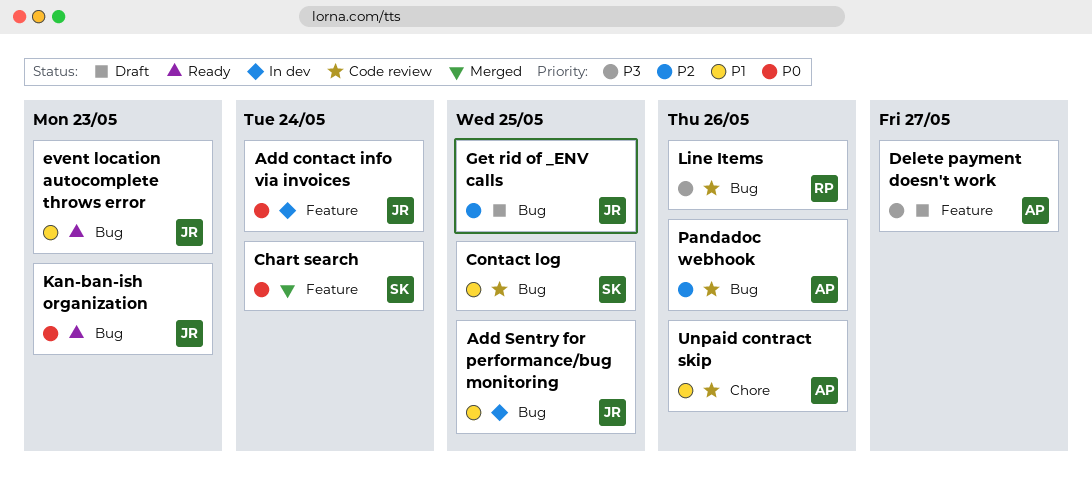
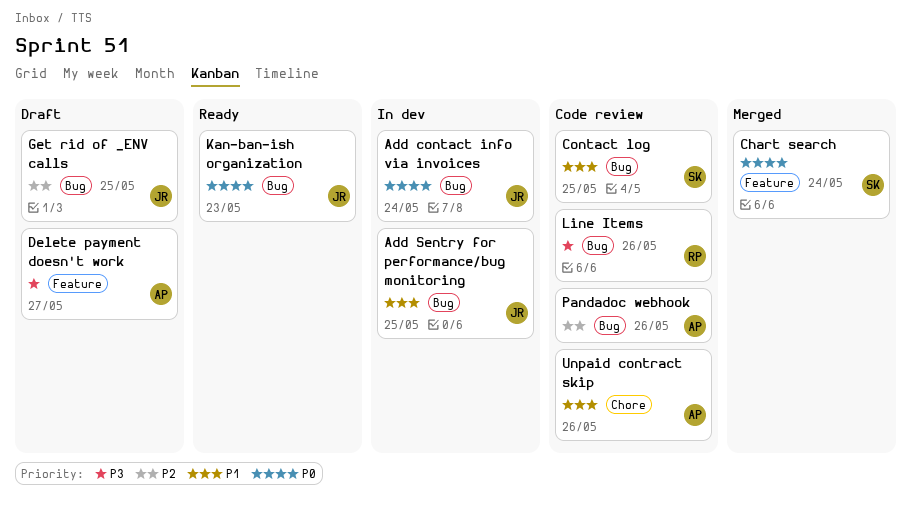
Add contact info via invoices, label: Feature -> Bug
event location autocomplete throws error: present -> none

